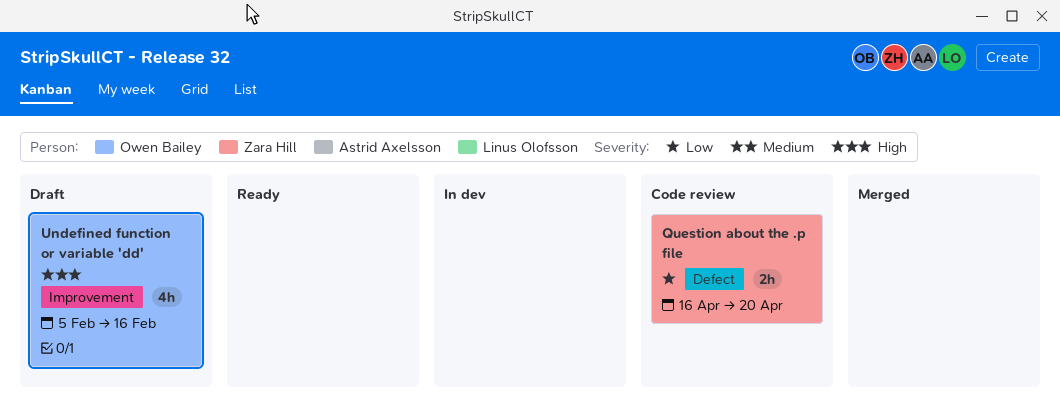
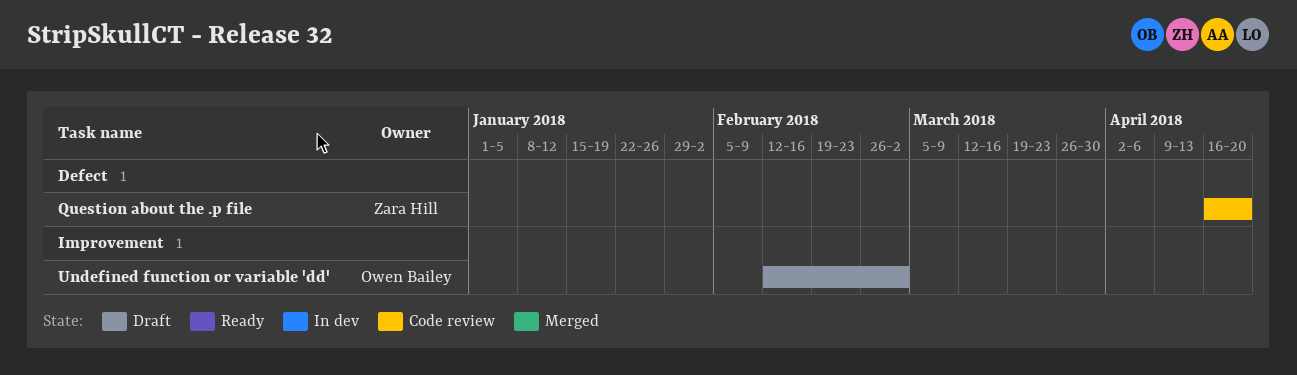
Undefined function or variable 'dd', start: Feb 5 -> Feb 12
Undefined function or variable 'dd', due: Feb 16 -> Mar 2

